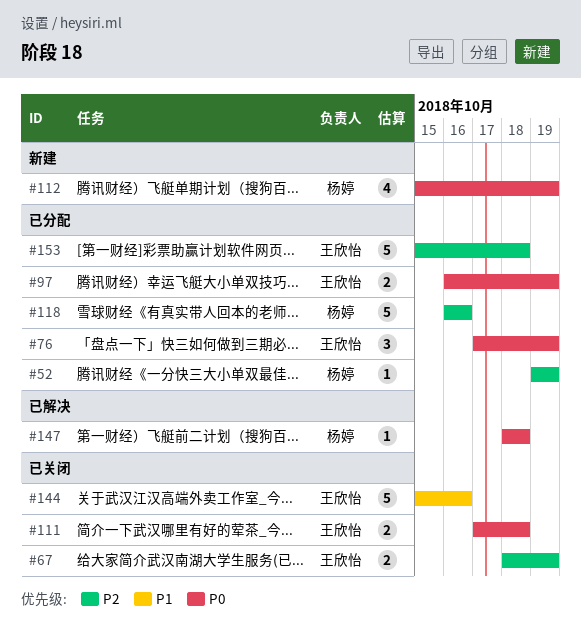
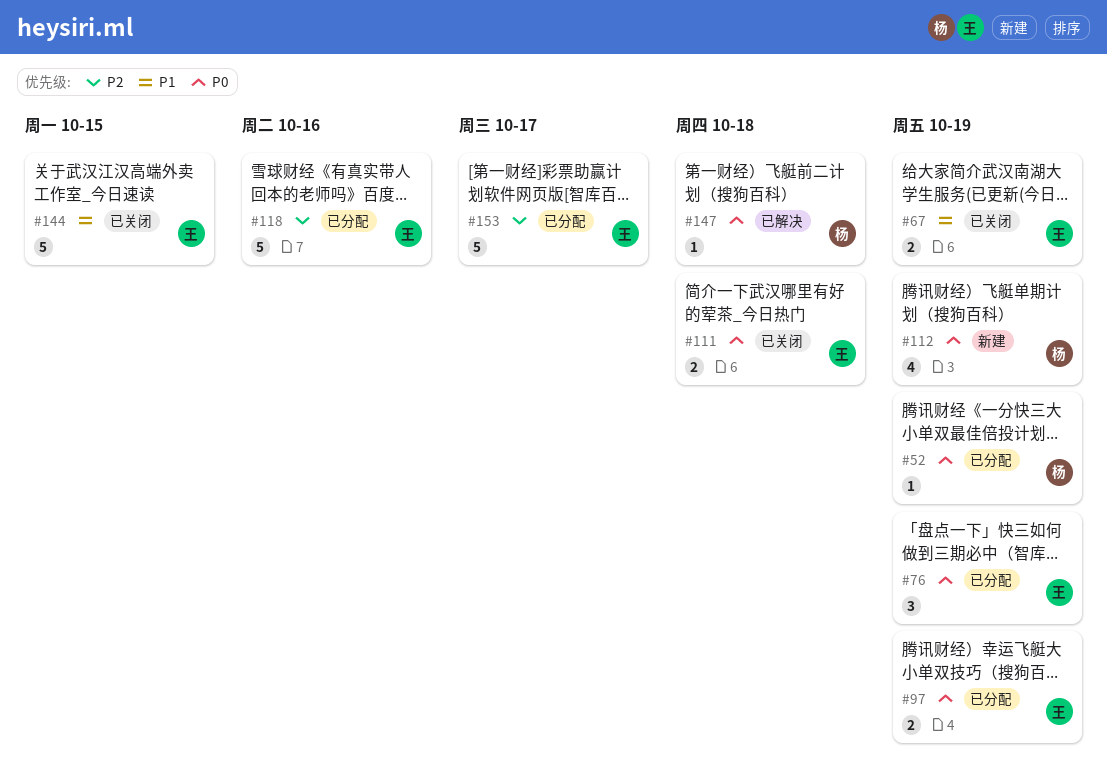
#52, priority: P2 -> P0
#67, priority: P2 -> P1
#118, owner: 杨婷 -> 王欣怡
#144, due: Oct 16 -> Oct 15
#153, due: Oct 18 -> Oct 17

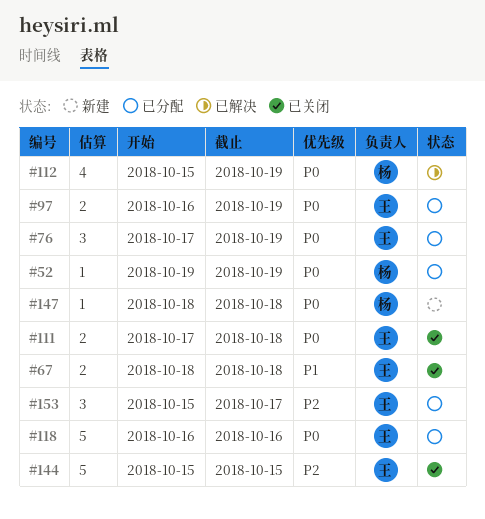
#67, due: Oct 19 -> Oct 18
#112, status: 新建 -> 已解决
#118, priority: P2 -> P0
#144, priority: P1 -> P2
#147, status: 已解决 -> 新建
#153, estimate: 5 -> 3

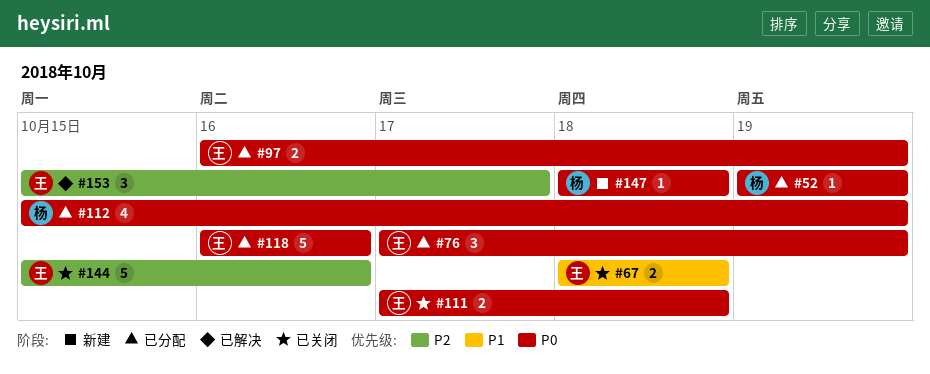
#112, status: 已解决 -> 已分配
#144, due: Oct 15 -> Oct 16
#153, status: 已分配 -> 已解决

